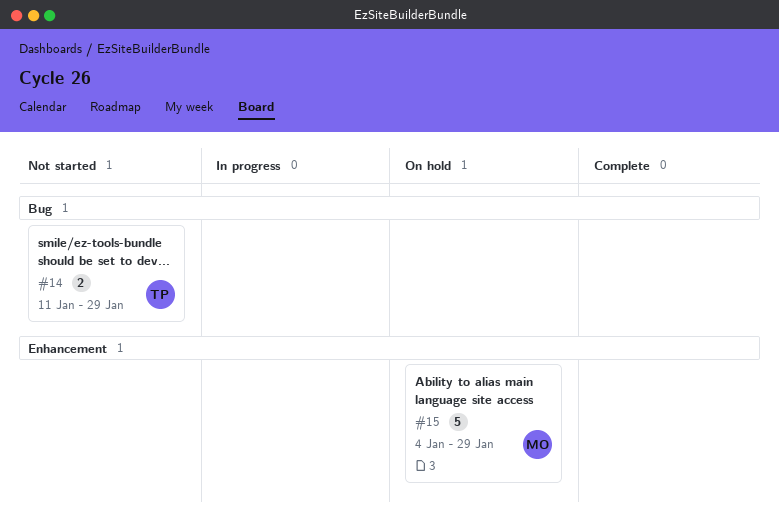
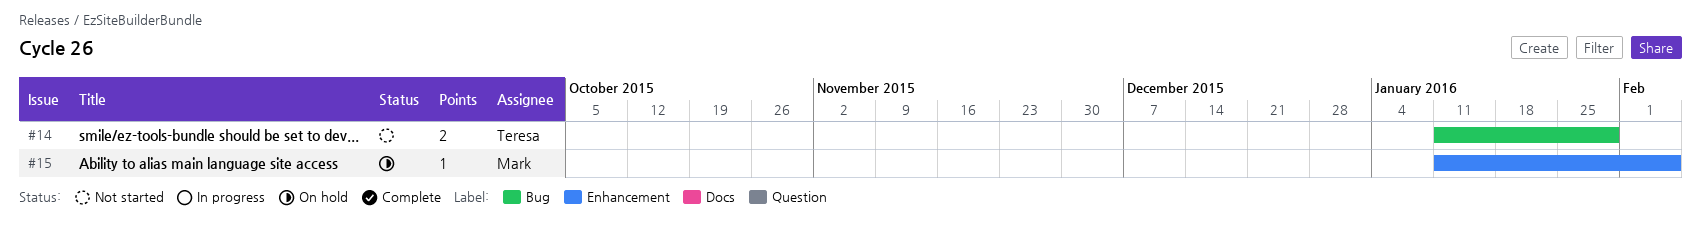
#15, estimate: 5 -> 1
#15, start: Jan 4 -> Jan 11
#15, due: Jan 29 -> Feb 5

